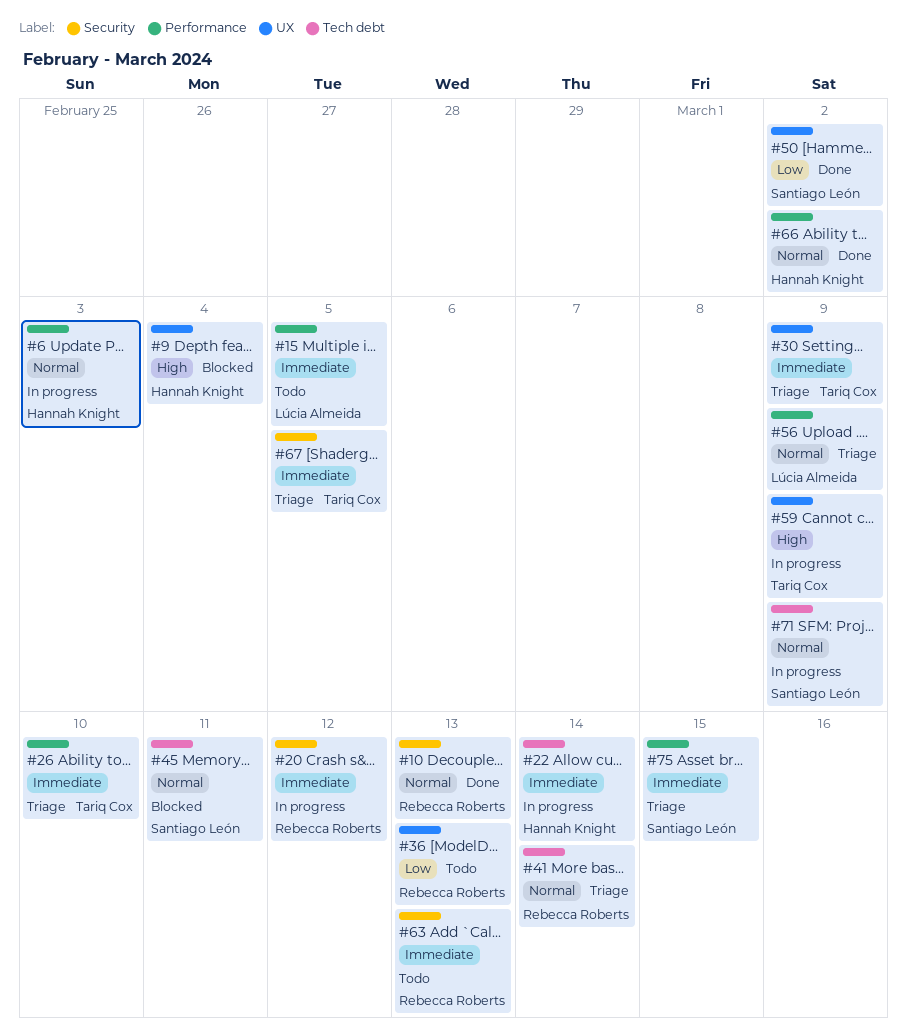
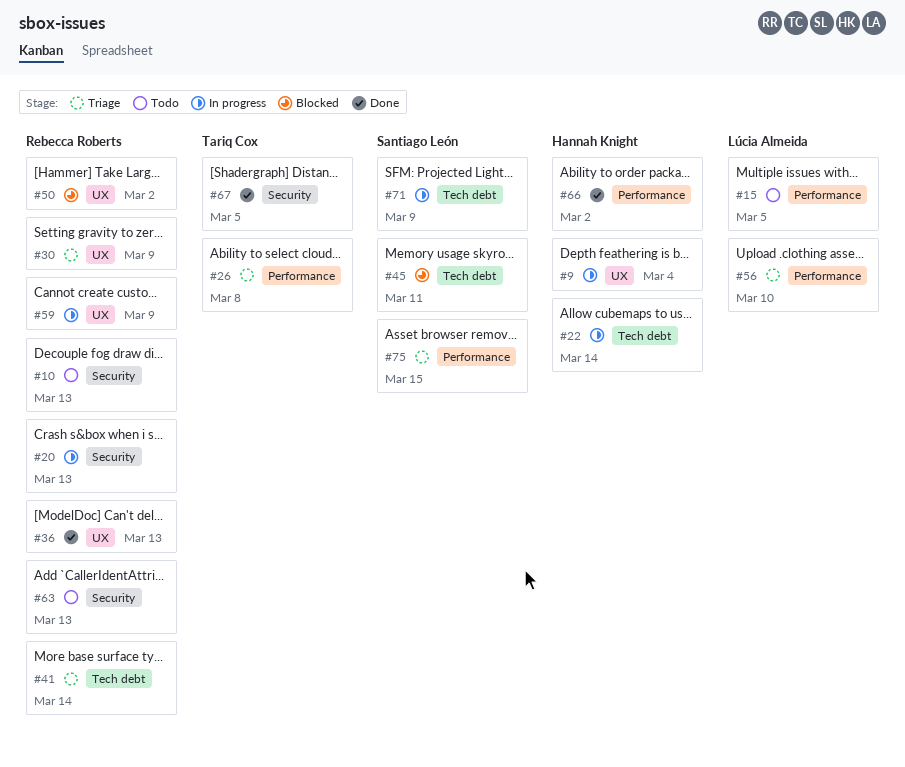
#6: present -> none
#9, status: Blocked -> In progress
#10, status: Done -> Todo
#20, due: Mar 12 -> Mar 13
#26, due: Mar 10 -> Mar 8
#30, owner: Tariq Cox -> Rebecca Roberts
#36, status: Todo -> Done
#50, status: Done -> Blocked
#50, owner: Santiago León -> Rebecca Roberts
#56, due: Mar 9 -> Mar 10
#59, owner: Tariq Cox -> Rebecca Roberts
#67, status: Triage -> Done

